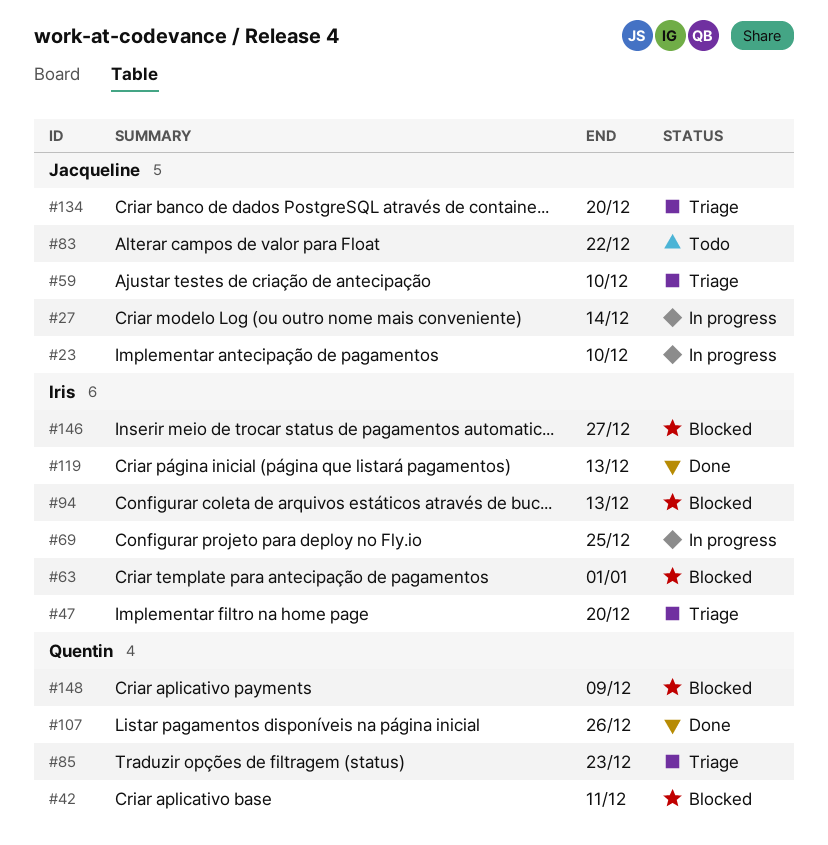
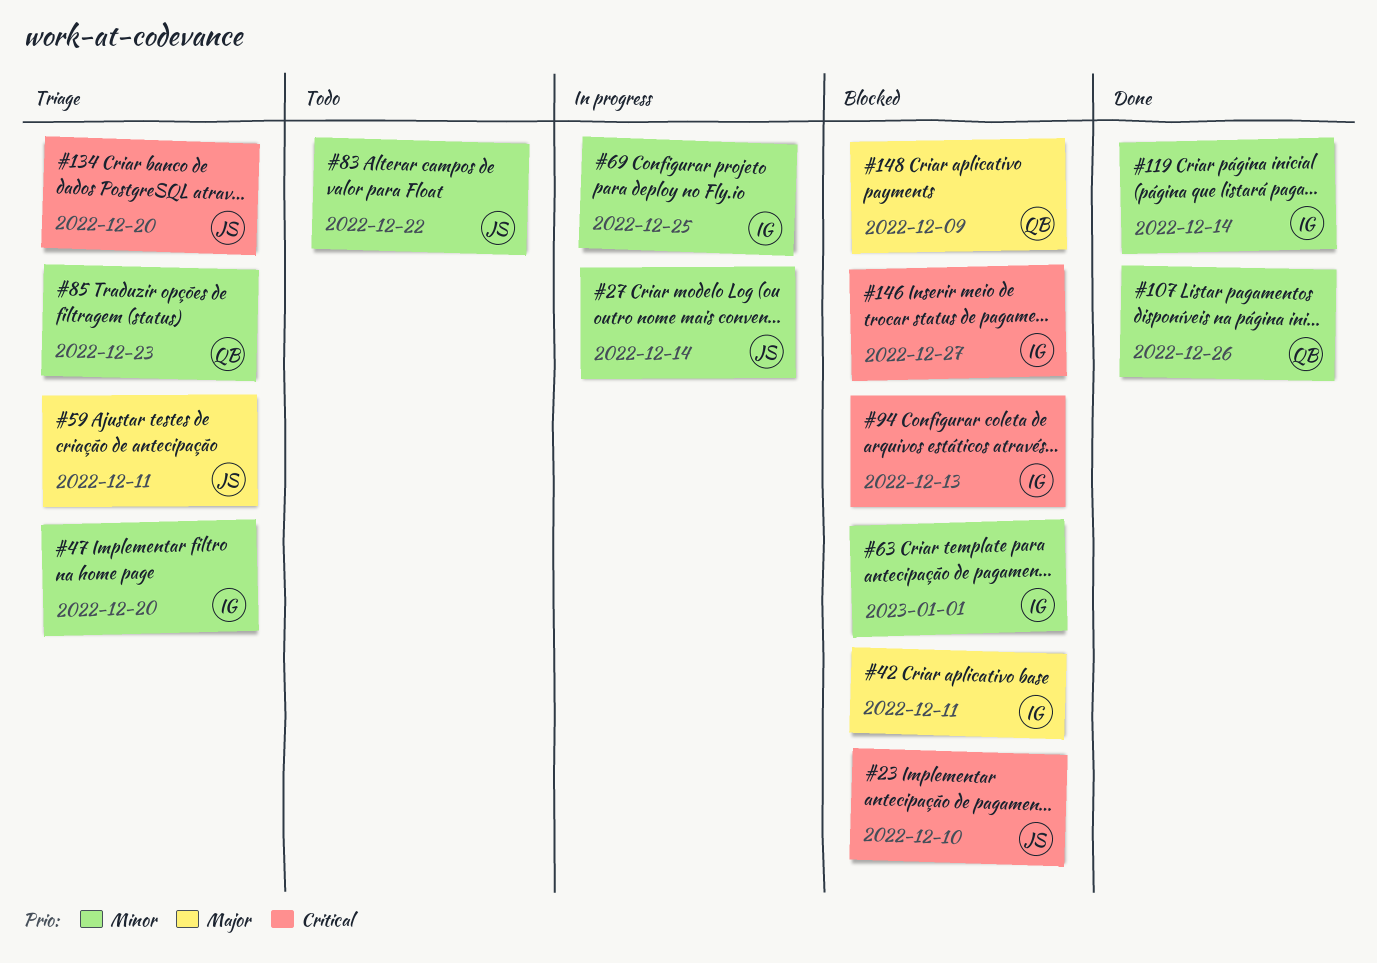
#23, status: In progress -> Blocked
#42, owner: Quentin -> Iris
#59, due: Dec 10 -> Dec 11
#119, due: Dec 13 -> Dec 14

